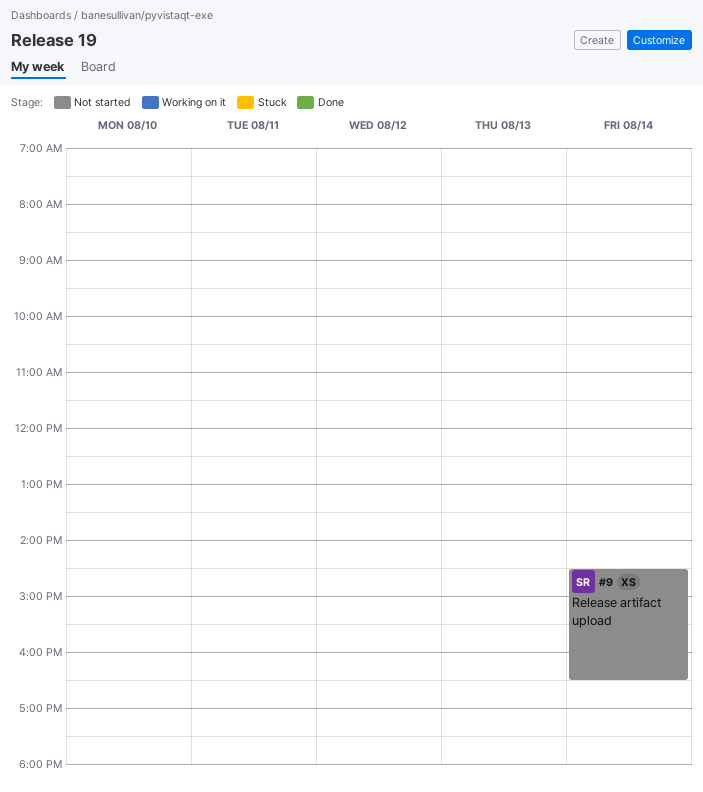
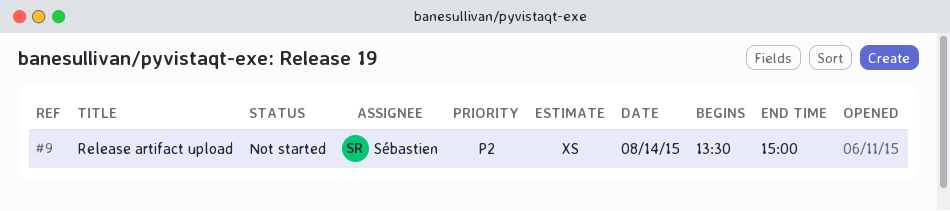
#9, begins: 14:30 -> 13:30
#9, ends: 16:30 -> 15:00

